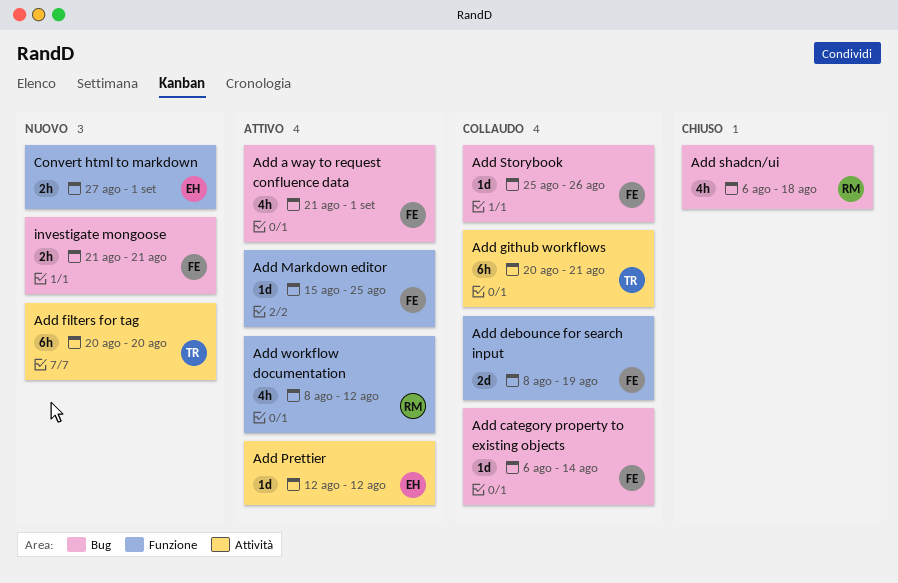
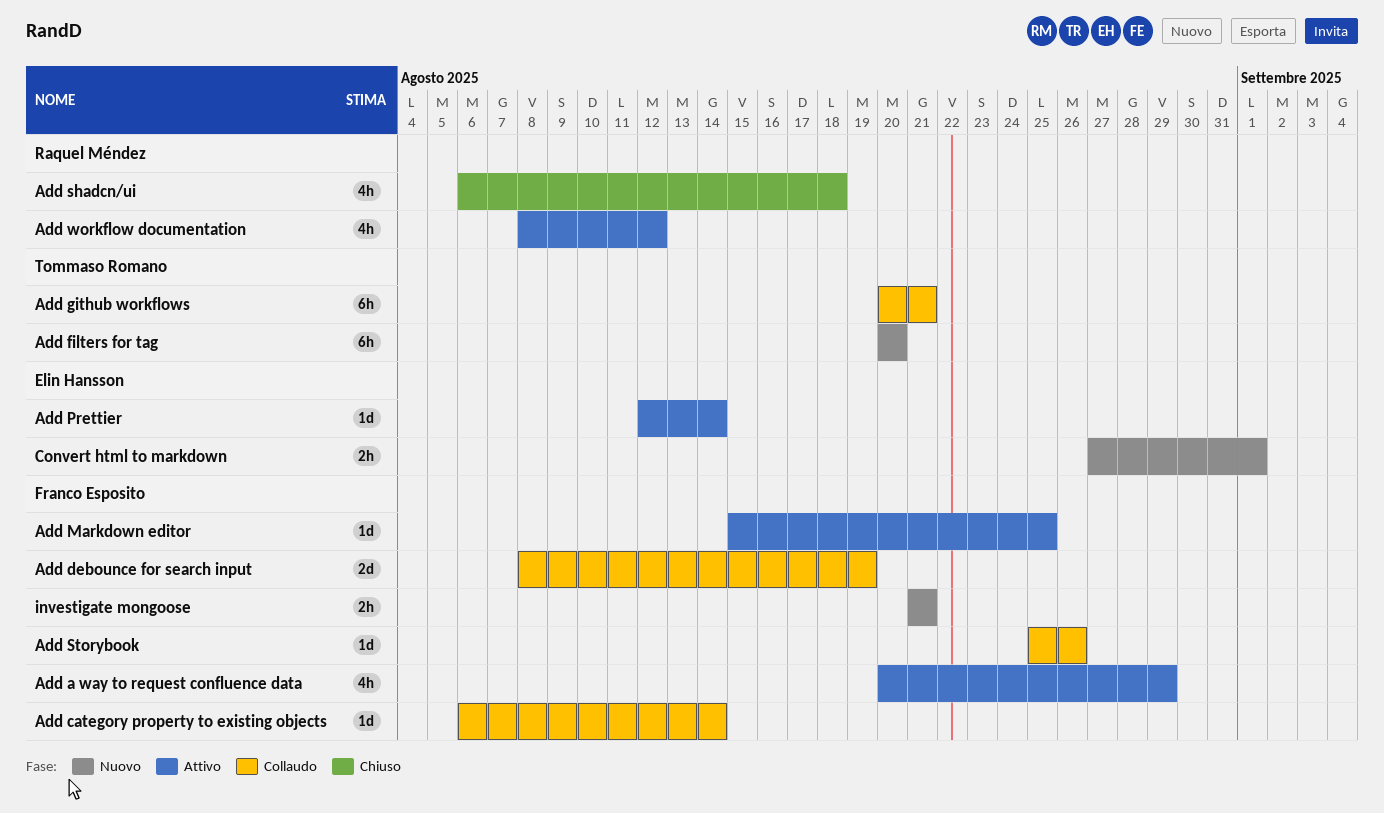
Add a way to request confluence data, start: Aug 21 -> Aug 20
Add a way to request confluence data, due: Sep 1 -> Aug 29
Add Prettier, due: Aug 12 -> Aug 14

